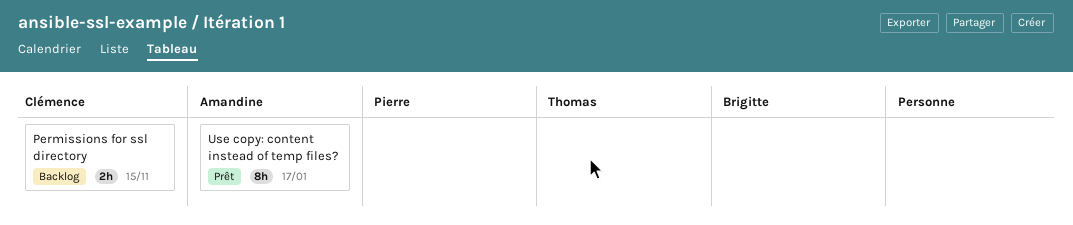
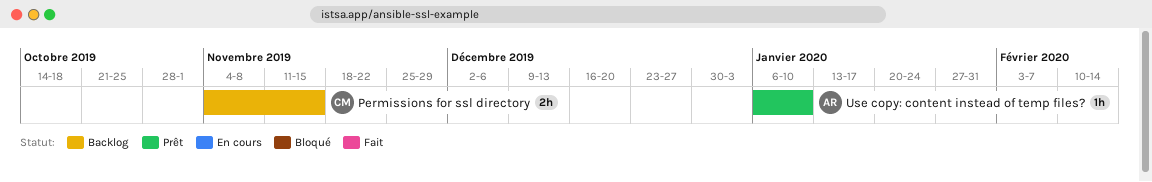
Use copy: content instead of temp files?, estimate: 8h -> 1h
Use copy: content instead of temp files?, due: Jan 17 -> Jan 10

